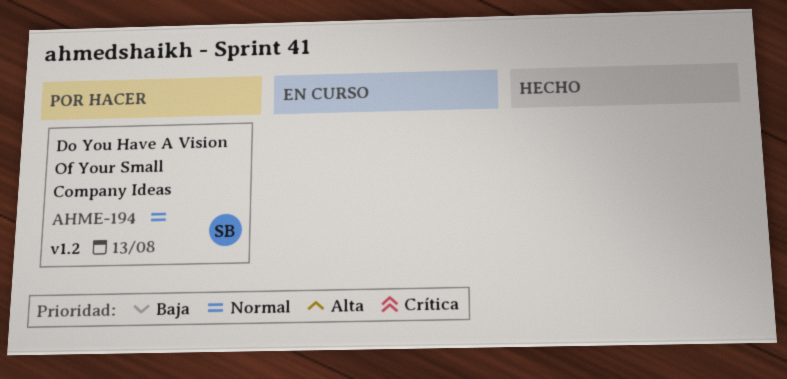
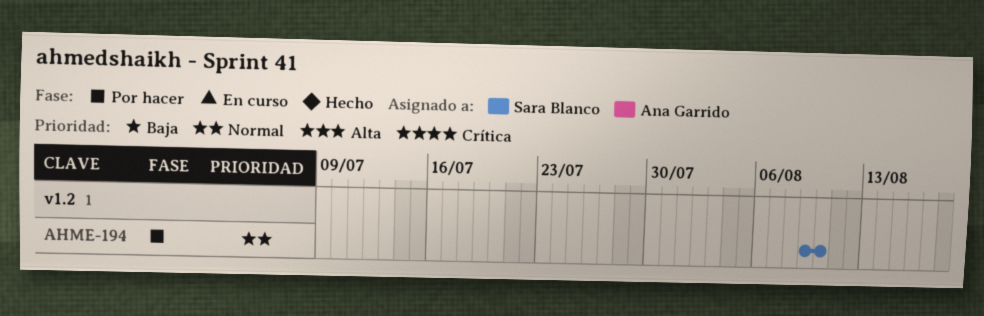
AHME-194, due: Aug 13 -> Aug 10

